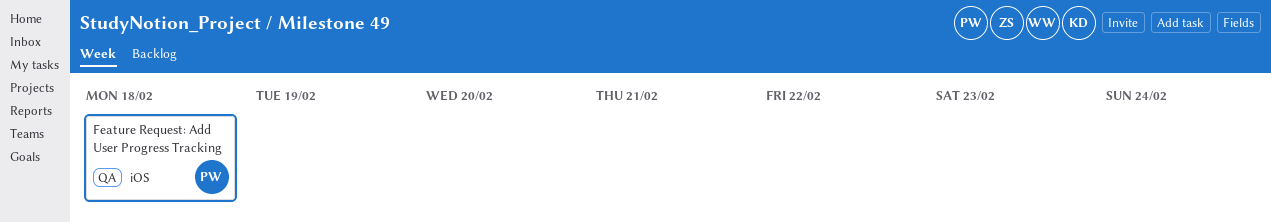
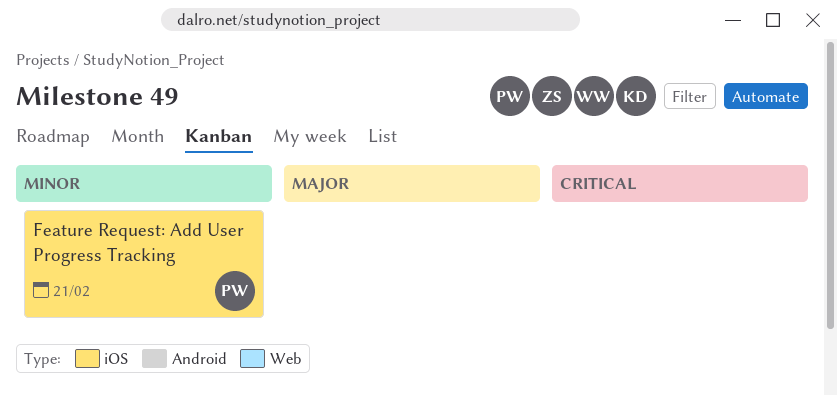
Feature Request: Add User Progress Tracking, due: Feb 18 -> Feb 21

